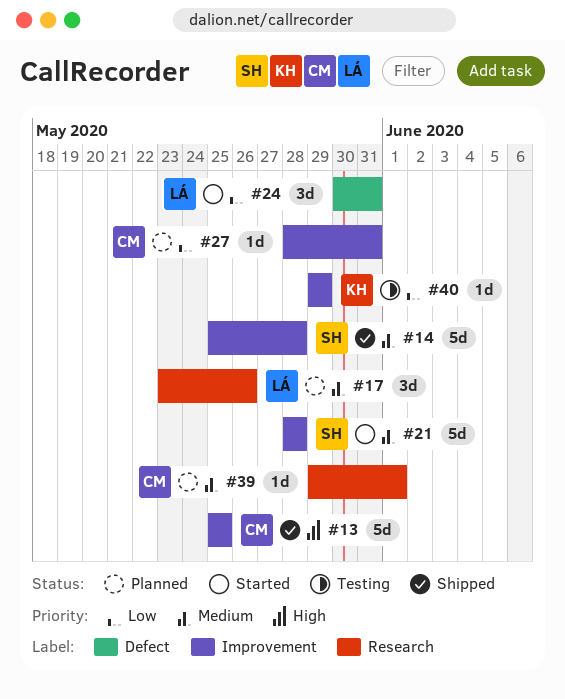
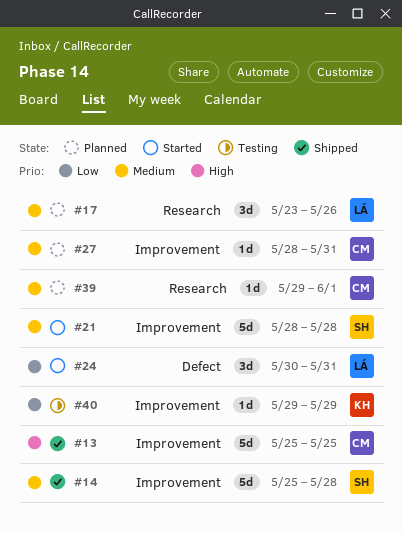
#27, priority: Low -> Medium

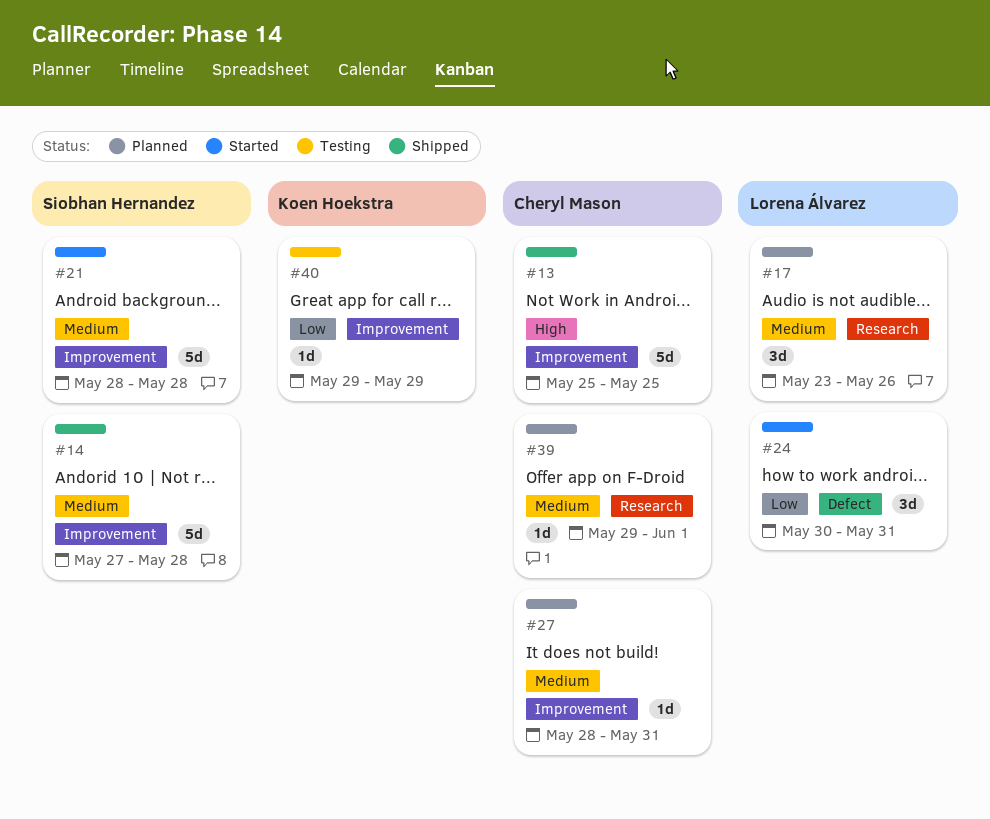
#14, start: May 25 -> May 27

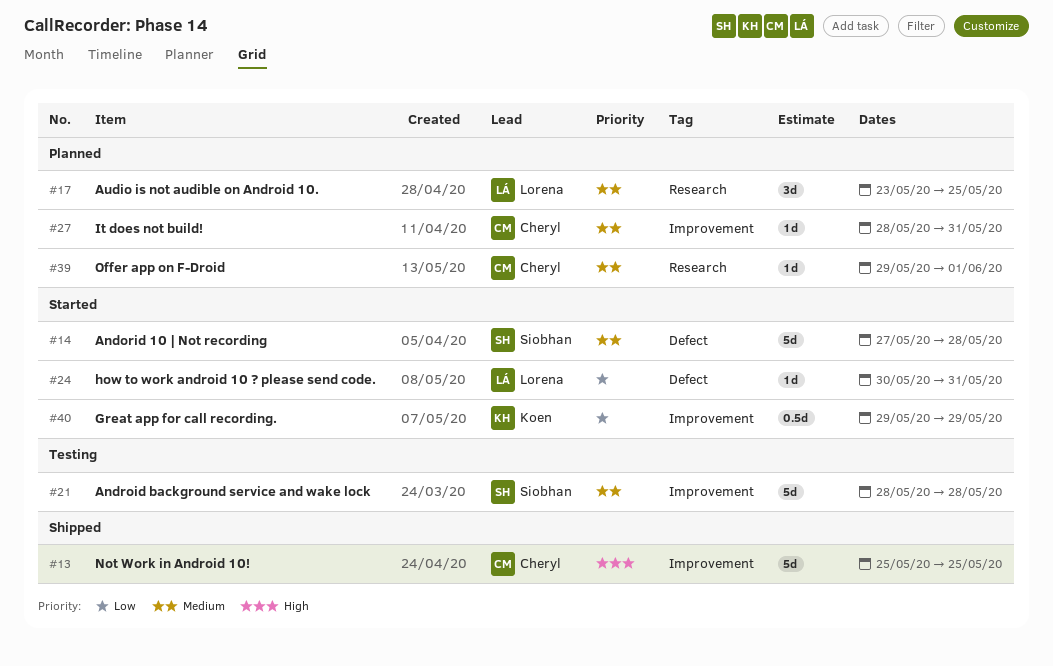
#14, status: Shipped -> Started
#14, label: Improvement -> Defect
#17, due: May 26 -> May 25
#21, status: Started -> Testing
#24, estimate: 3d -> 1d
#40, status: Testing -> Started
#40, estimate: 1d -> 0.5d

